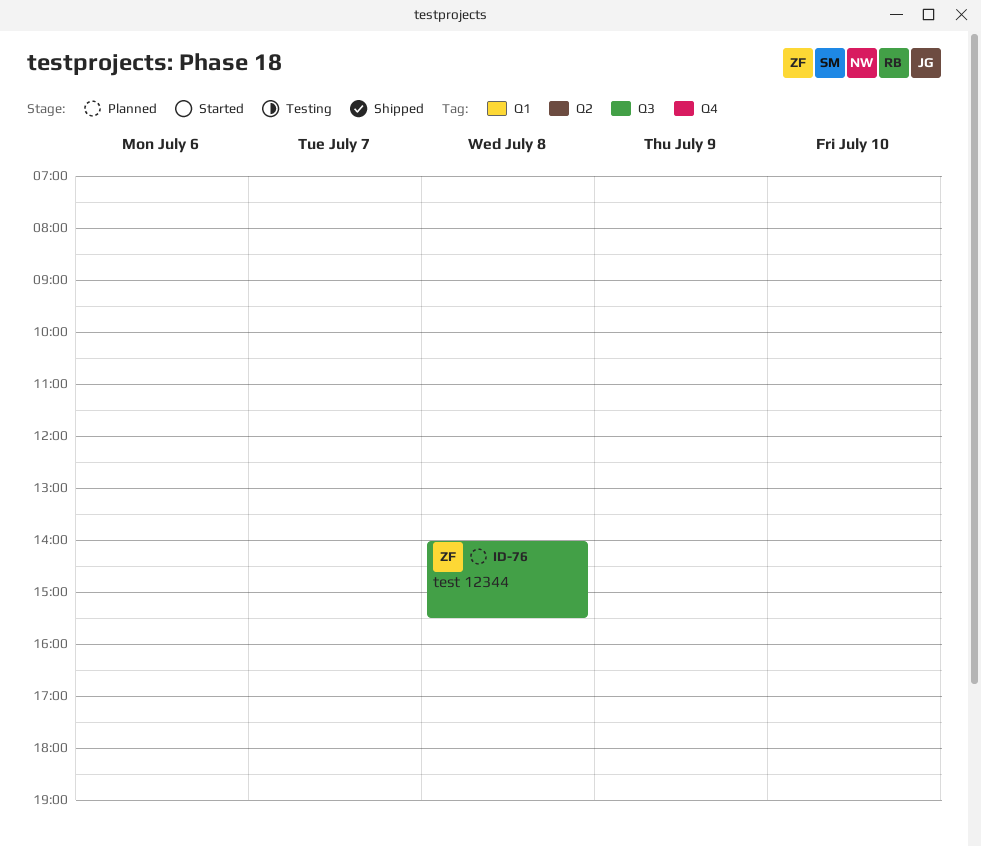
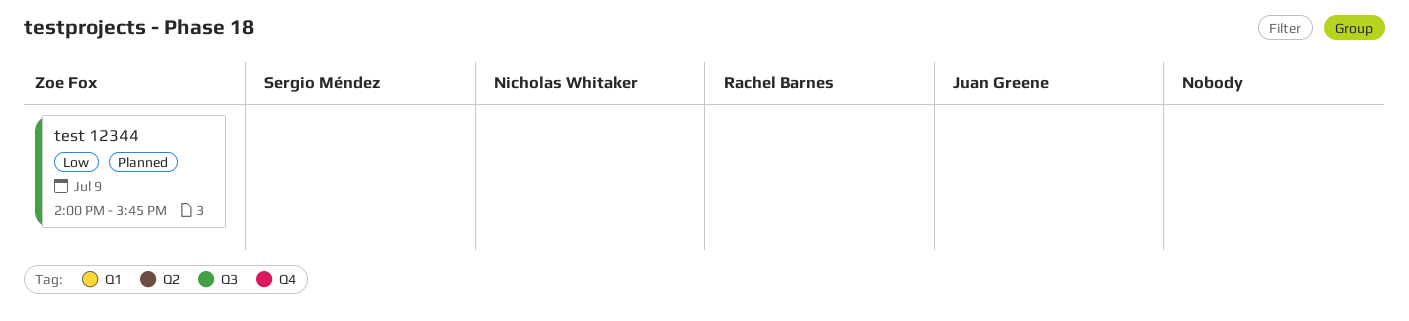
test 12344, day: Jul 8 -> Jul 9
test 12344, ends: 15:30 -> 15:45

